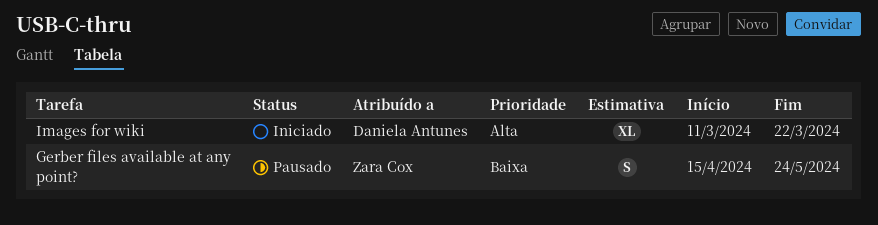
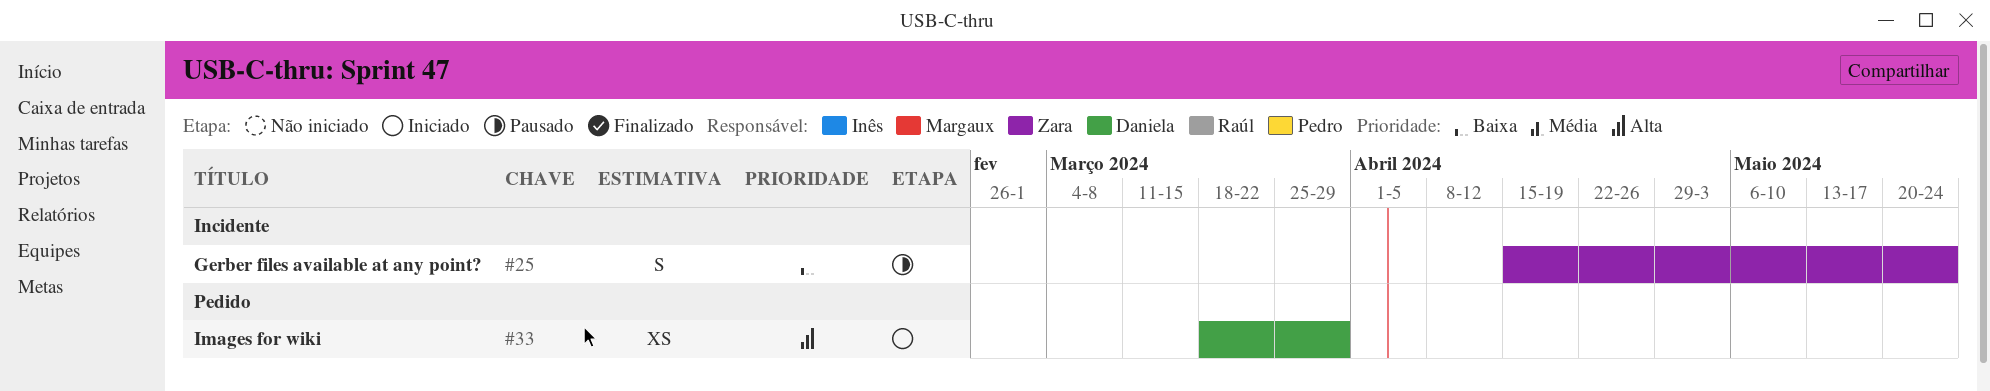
Images for wiki, estimate: XL -> XS
Images for wiki, start: Mar 11 -> Mar 18
Images for wiki, due: Mar 22 -> Mar 29

